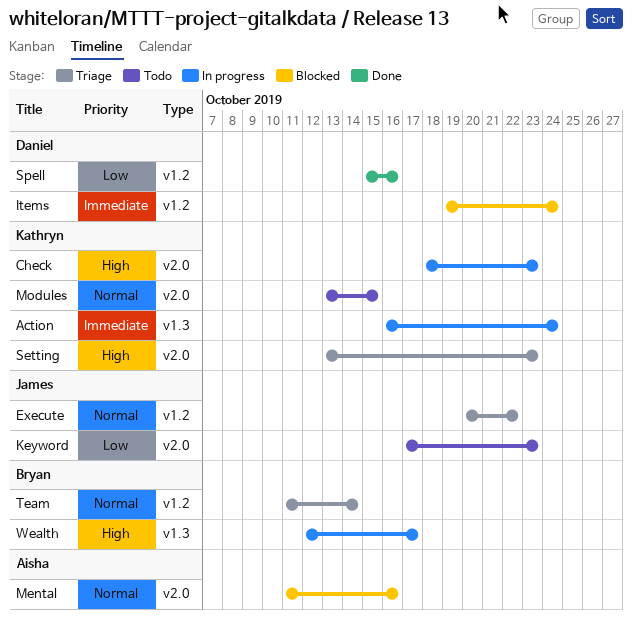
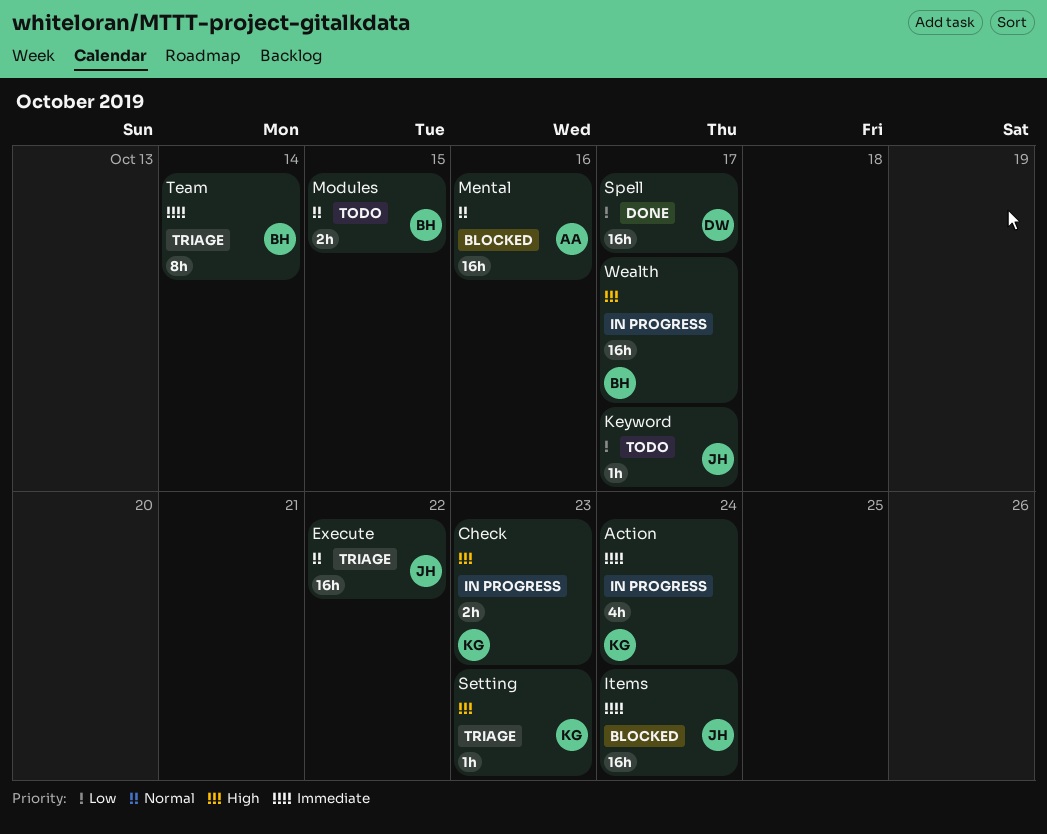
Items, owner: Daniel -> James
Keyword, due: Oct 23 -> Oct 17
Modules, owner: Kathryn -> Bryan
Spell, due: Oct 16 -> Oct 17
Team, priority: Normal -> Immediate

